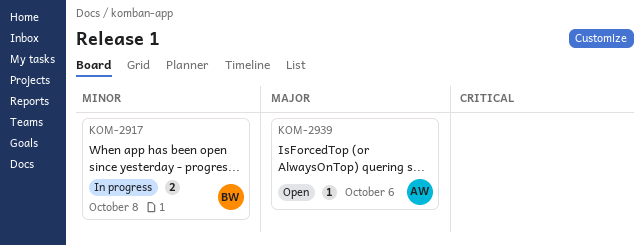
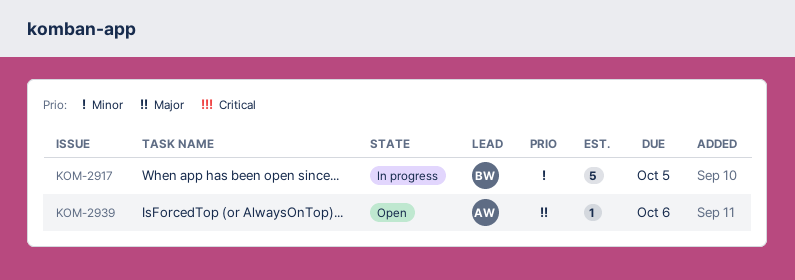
KOM-2917, estimate: 2 -> 5
KOM-2917, due: Oct 8 -> Oct 5

